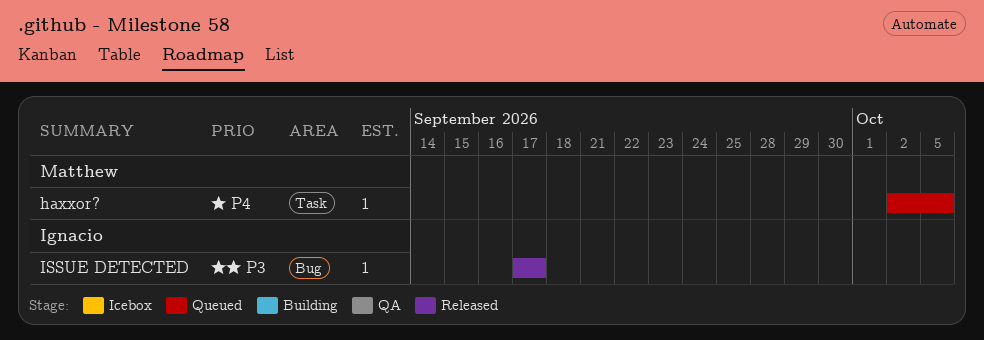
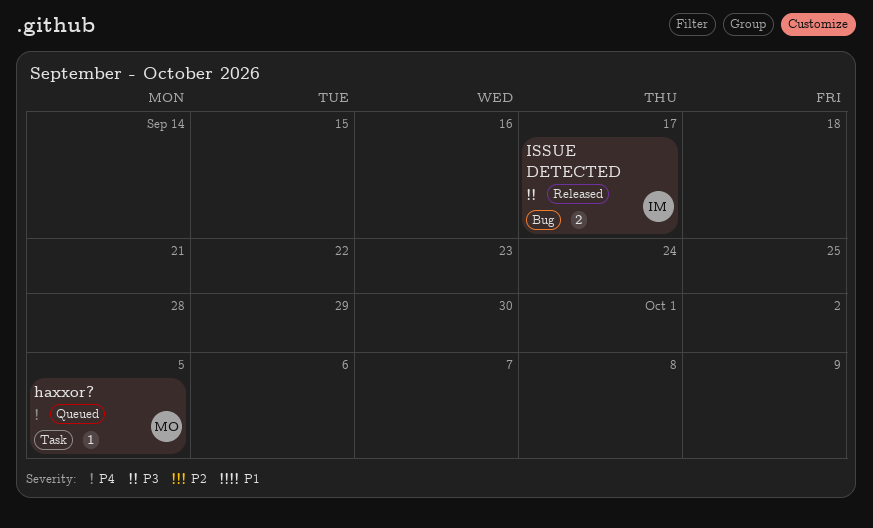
ISSUE DETECTED, estimate: 1 -> 2

